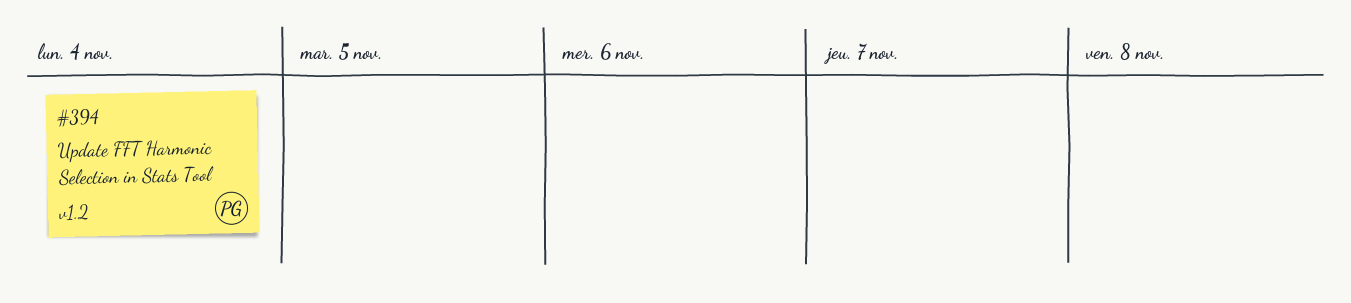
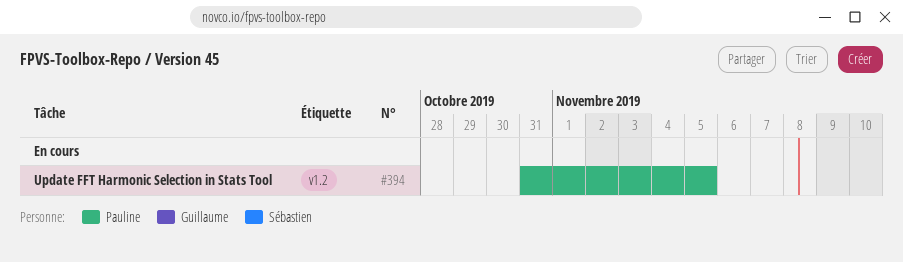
#394, due: Nov 4 -> Nov 5

